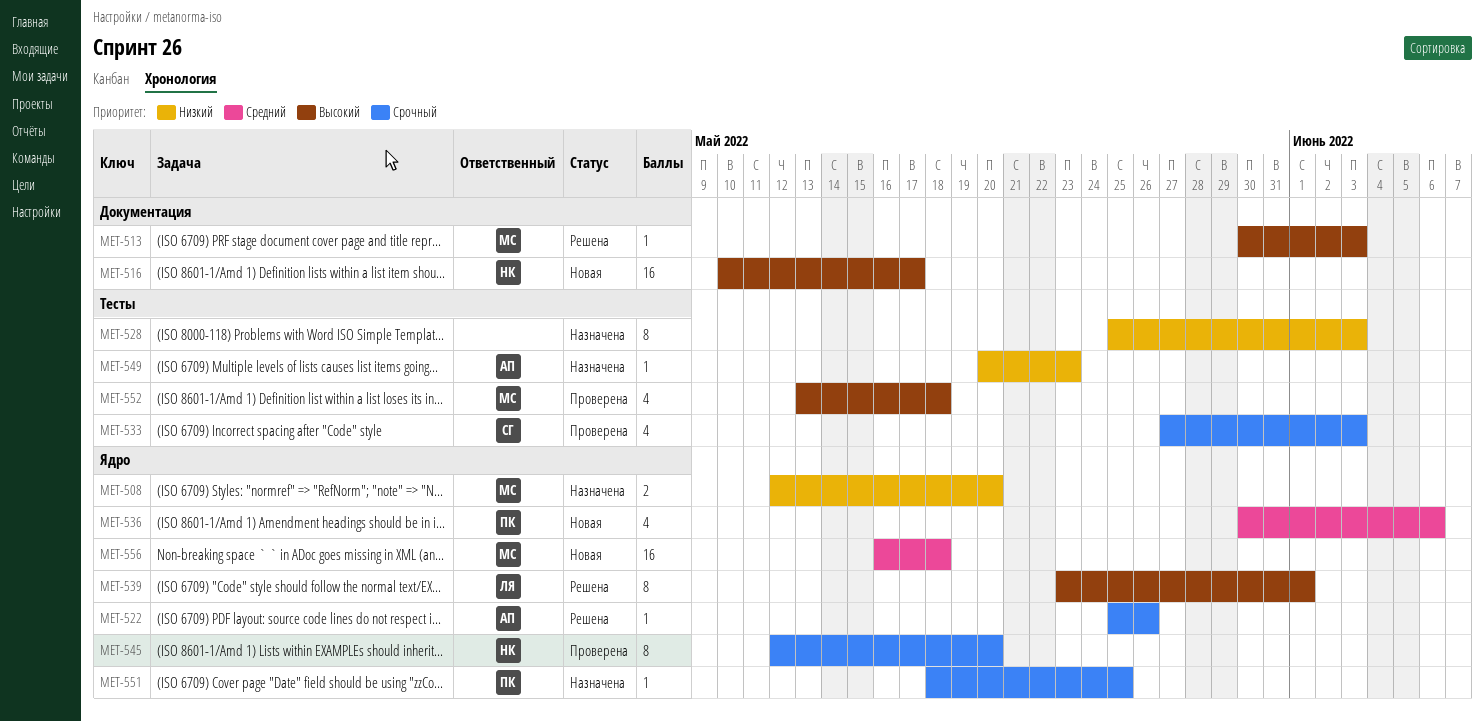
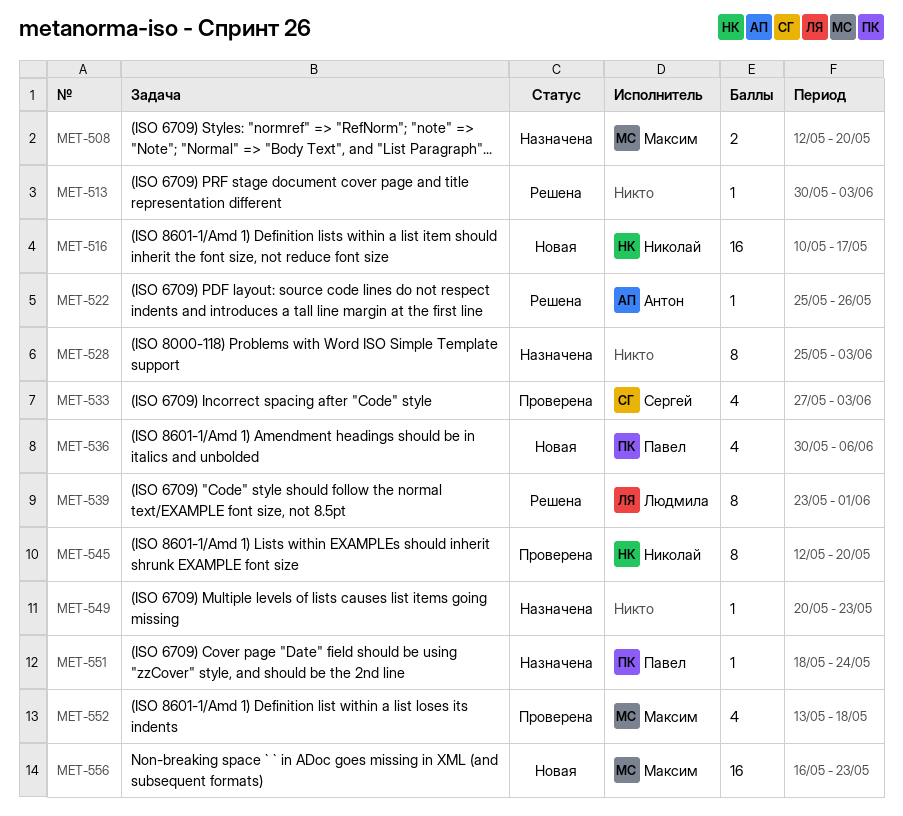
MET-513, owner: Максим -> none
MET-549, owner: Антон -> none
MET-551, due: May 25 -> May 24
MET-556, due: May 18 -> May 23

